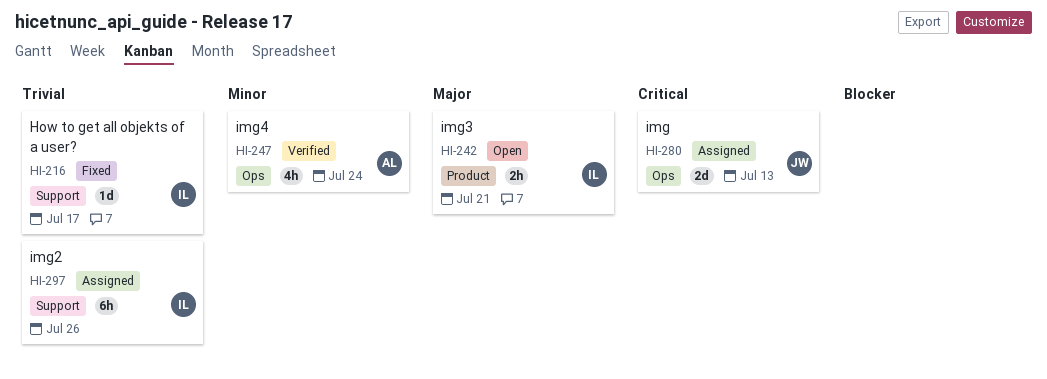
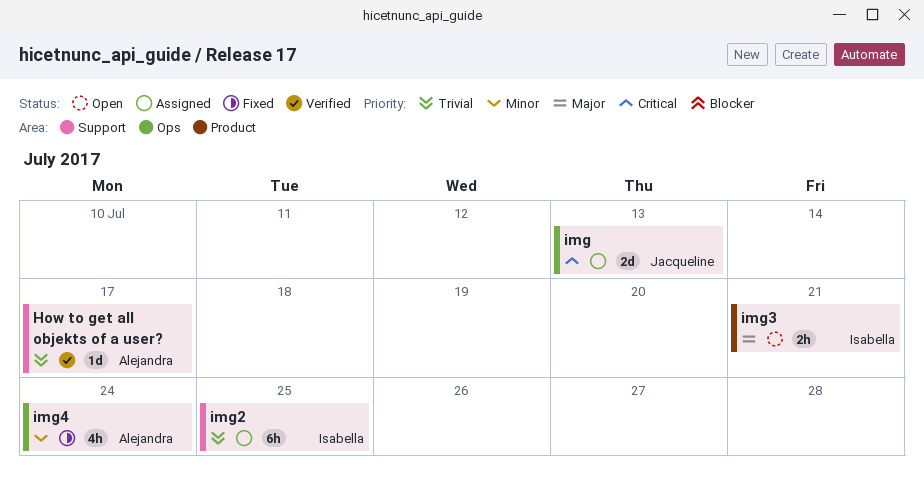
How to get all objekts of a user?, status: Fixed -> Verified
How to get all objekts of a user?, owner: Isabella -> Alejandra
img2, due: Jul 26 -> Jul 25
img4, status: Verified -> Fixed

